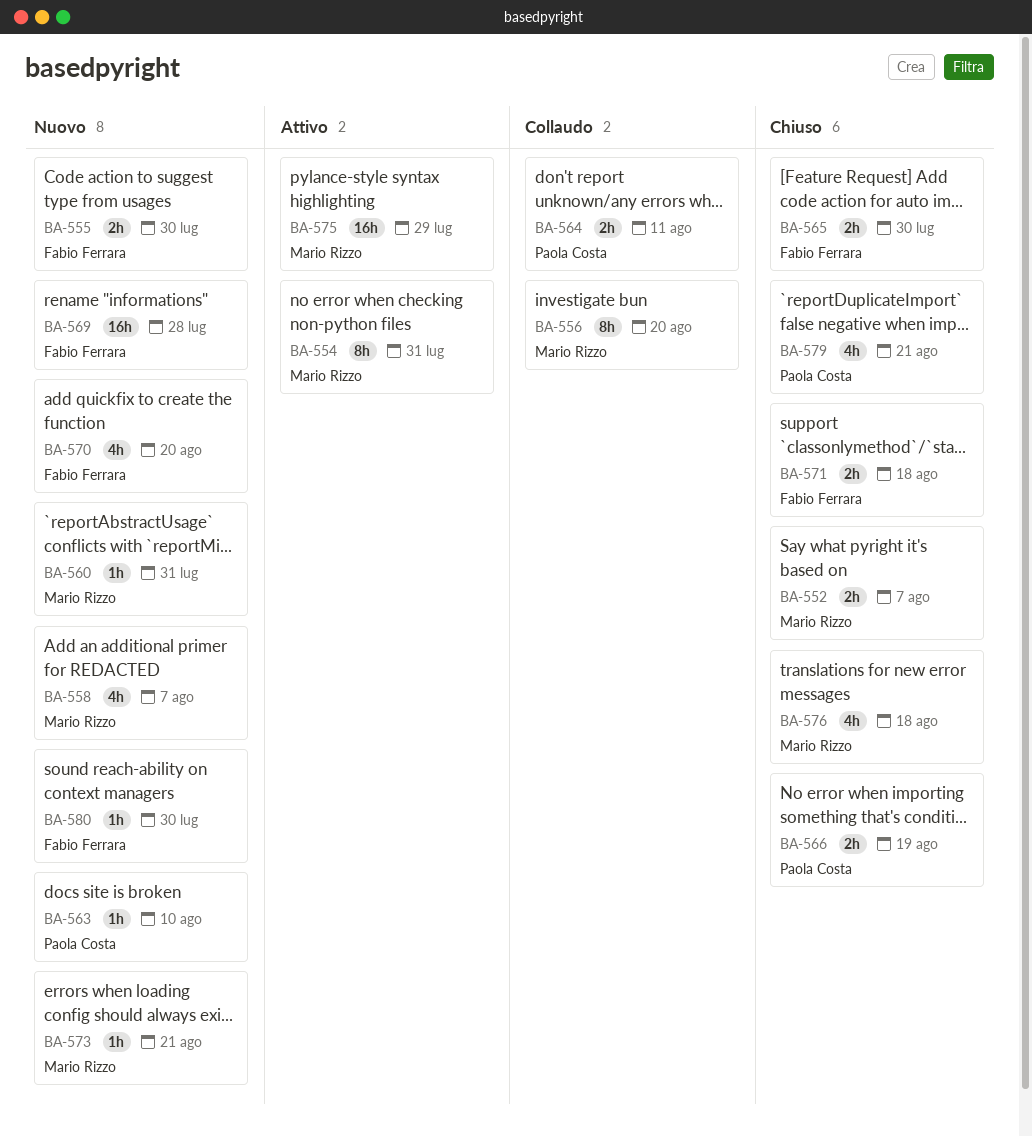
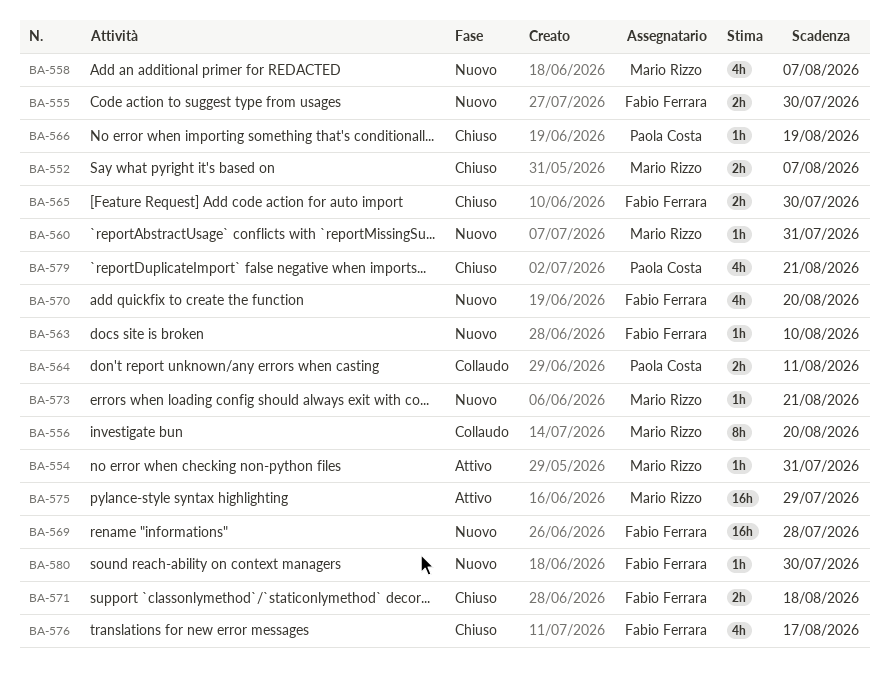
BA-554, estimate: 8h -> 1h
BA-563, owner: Paola Costa -> Fabio Ferrara
BA-566, estimate: 2h -> 1h
BA-576, owner: Mario Rizzo -> Fabio Ferrara
BA-576, due: Aug 18 -> Aug 17

